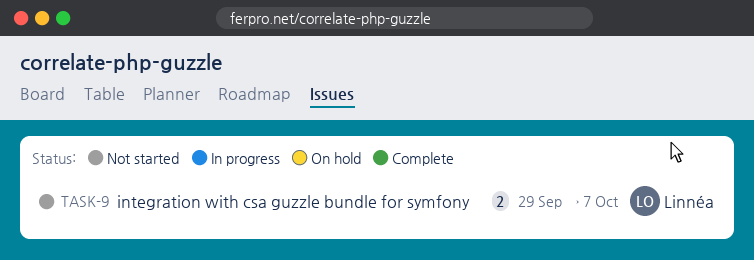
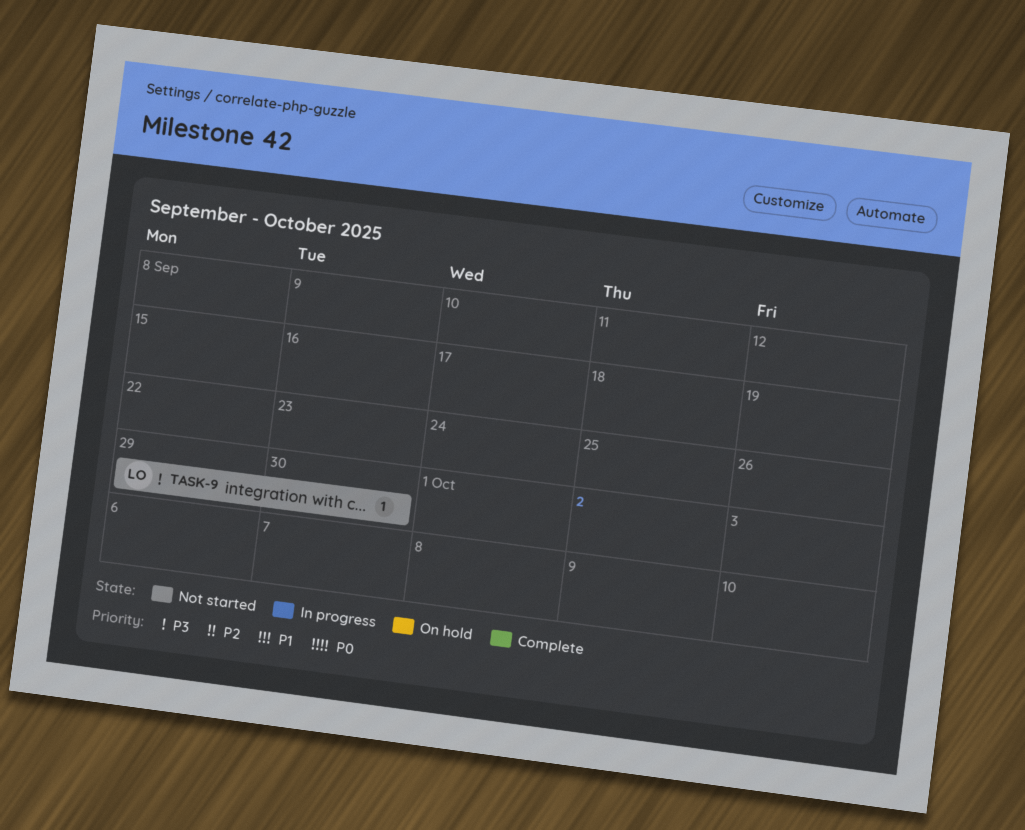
TASK-9, estimate: 2 -> 1
TASK-9, due: Oct 7 -> Sep 30

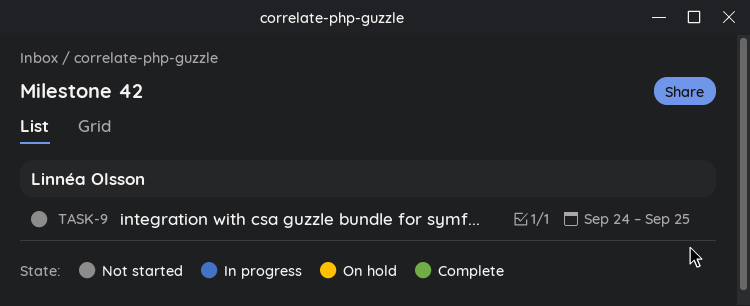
TASK-9, start: Sep 29 -> Sep 24
TASK-9, due: Sep 30 -> Sep 25

